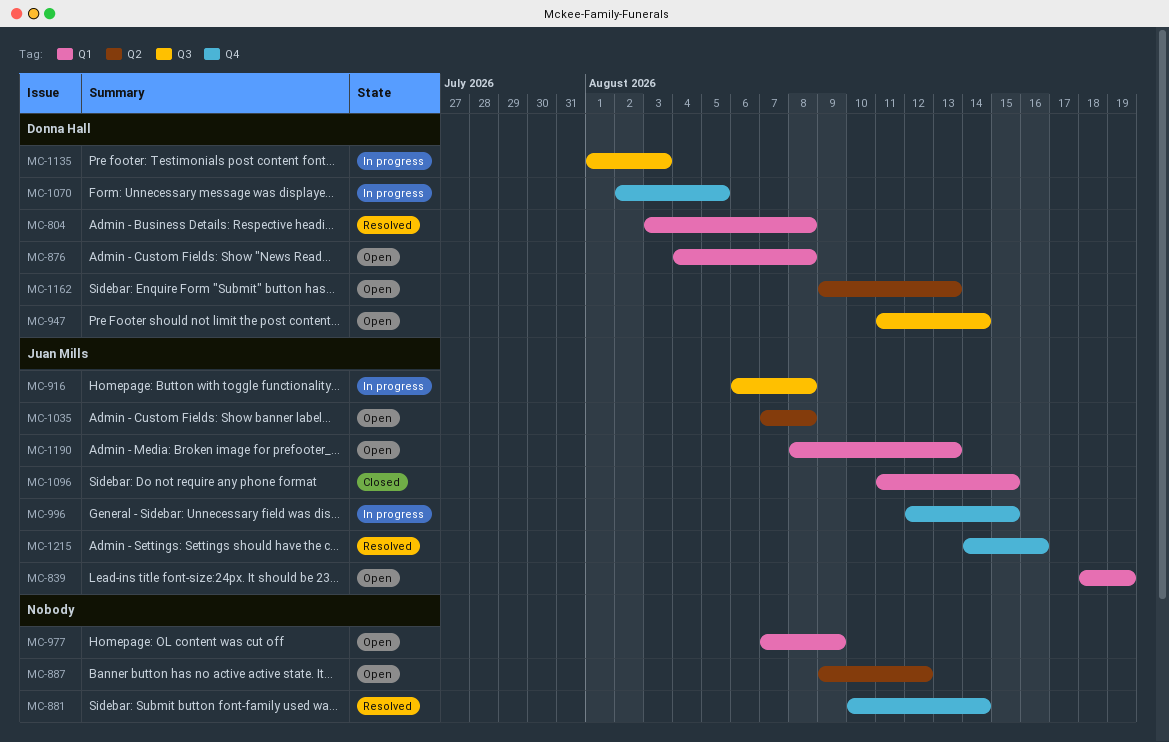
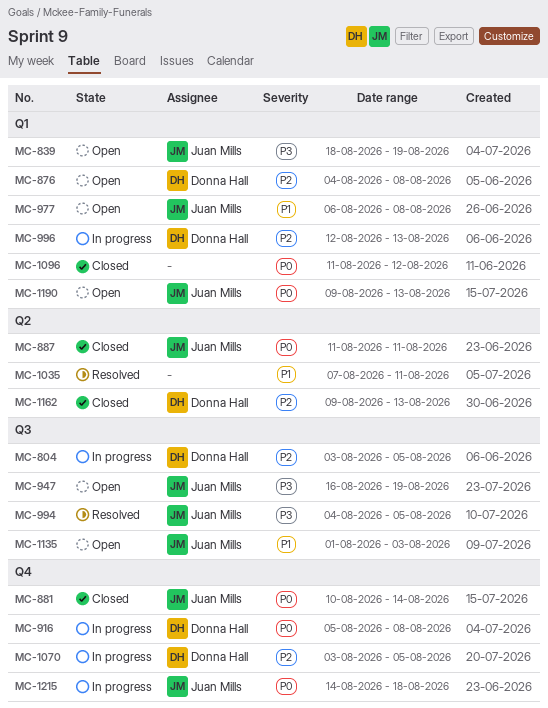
MC-804, status: Resolved -> In progress
MC-804, label: Q1 -> Q3
MC-804, due: Aug 8 -> Aug 5
MC-881, status: Resolved -> Closed
MC-881, owner: none -> Juan Mills
MC-887, status: Open -> Closed
MC-887, owner: none -> Juan Mills
MC-887, start: Aug 9 -> Aug 11
MC-887, due: Aug 12 -> Aug 11
MC-916, owner: Juan Mills -> Donna Hall
MC-916, label: Q3 -> Q4
MC-916, start: Aug 6 -> Aug 5
MC-947, owner: Donna Hall -> Juan Mills
MC-947, start: Aug 11 -> Aug 16
MC-947, due: Aug 14 -> Aug 19
MC-977, owner: none -> Juan Mills
MC-977, start: Aug 7 -> Aug 6
MC-977, due: Aug 9 -> Aug 8
MC-994: none -> present
MC-996, owner: Juan Mills -> Donna Hall
MC-996, label: Q4 -> Q1
MC-996, due: Aug 15 -> Aug 13
MC-1035, status: Open -> Resolved
MC-1035, owner: Juan Mills -> none
MC-1035, due: Aug 8 -> Aug 11
MC-1070, start: Aug 2 -> Aug 3
MC-1096, owner: Juan Mills -> none
MC-1096, due: Aug 15 -> Aug 12
MC-1135, status: In progress -> Open
MC-1135, owner: Donna Hall -> Juan Mills
MC-1162, status: Open -> Closed
MC-1190, start: Aug 8 -> Aug 9
MC-1215, status: Resolved -> In progress
MC-1215, due: Aug 16 -> Aug 18

